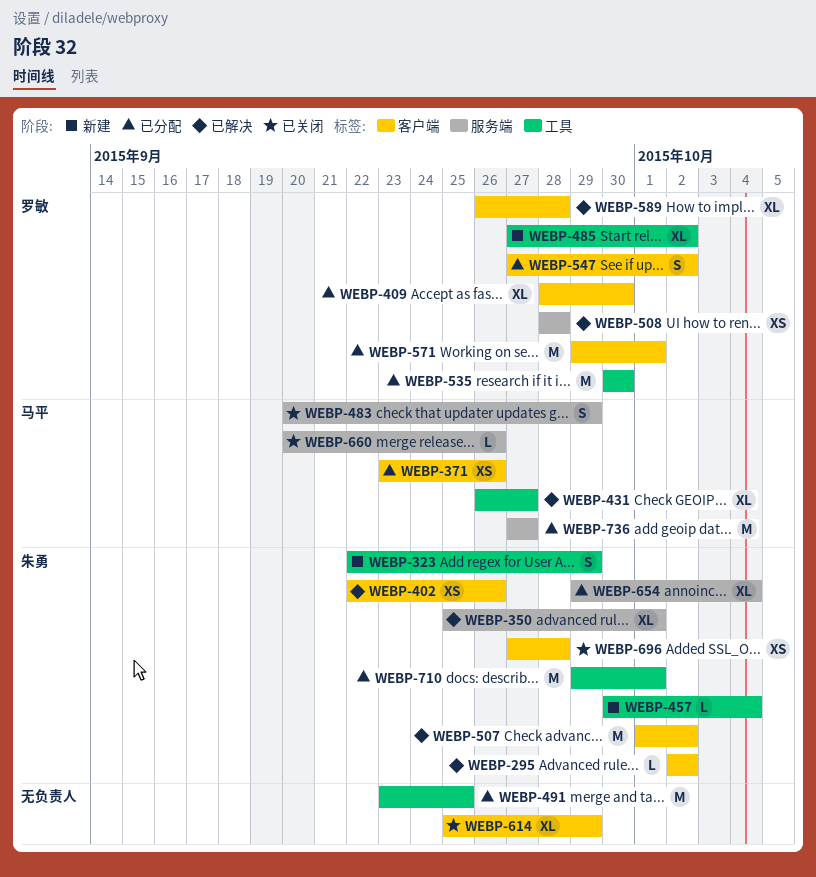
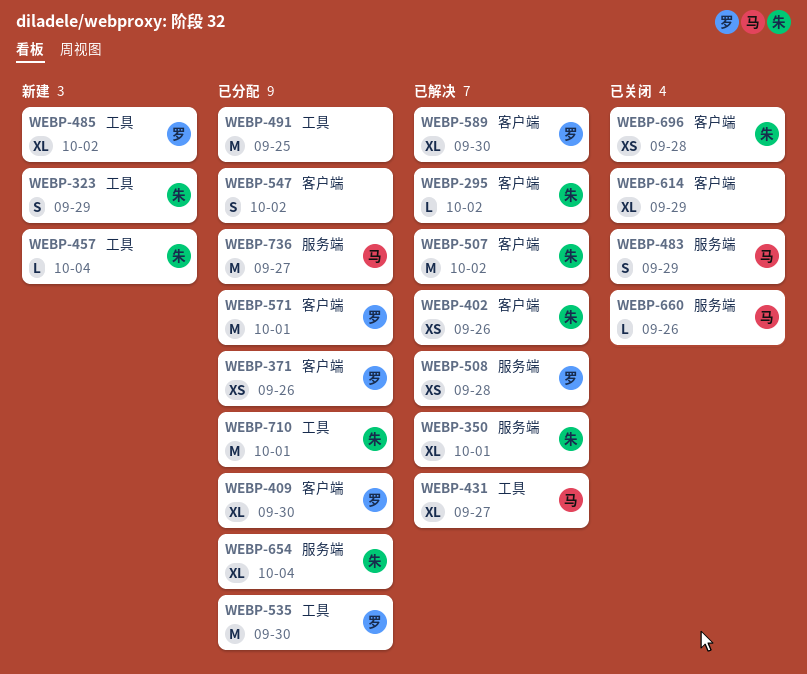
WEBP-371, owner: 马平 -> 罗敏
WEBP-547, owner: 罗敏 -> none
WEBP-589, due: Sep 28 -> Sep 30

